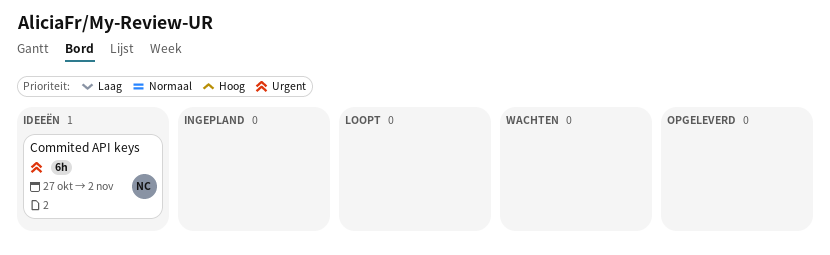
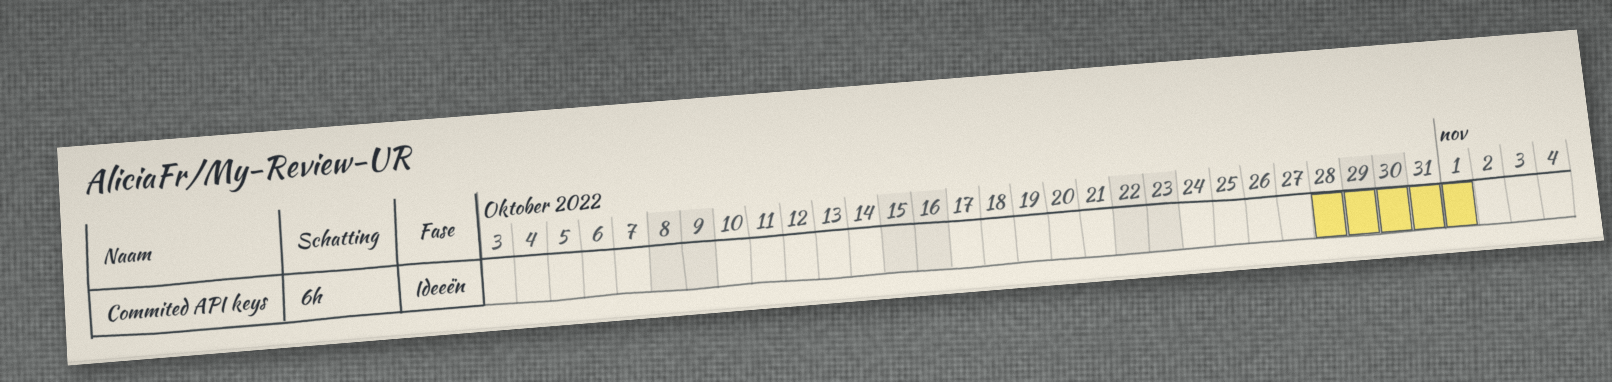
Commited API keys, start: Oct 27 -> Oct 28
Commited API keys, due: Nov 2 -> Nov 1

